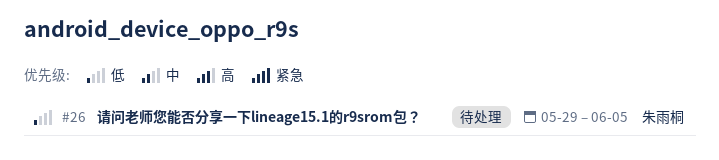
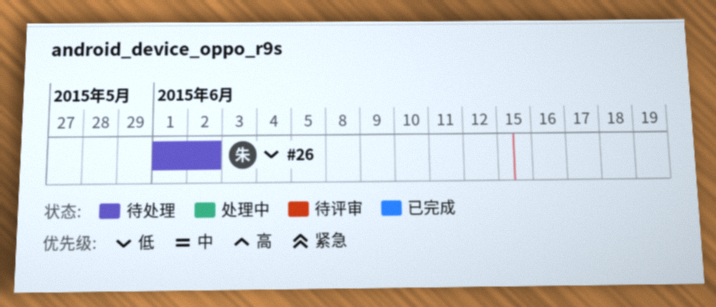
#26, start: May 29 -> Jun 1
#26, due: Jun 5 -> Jun 2

